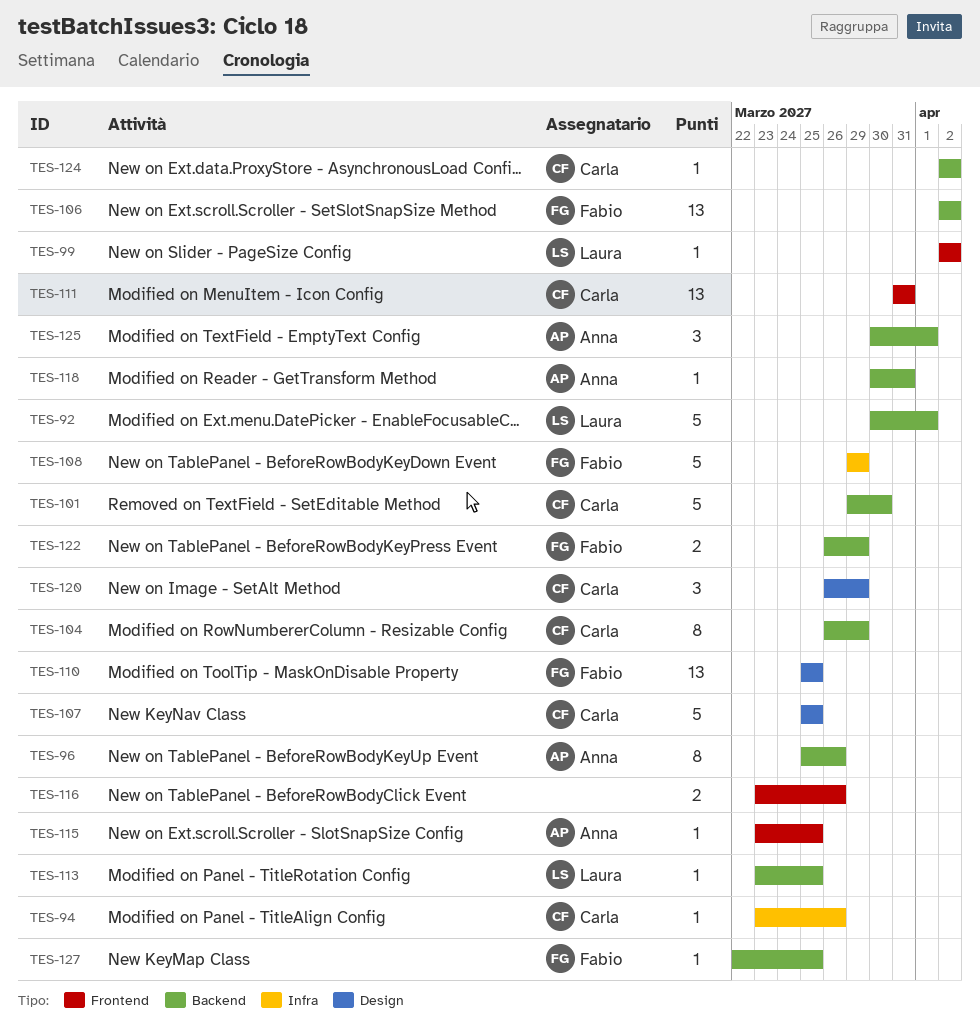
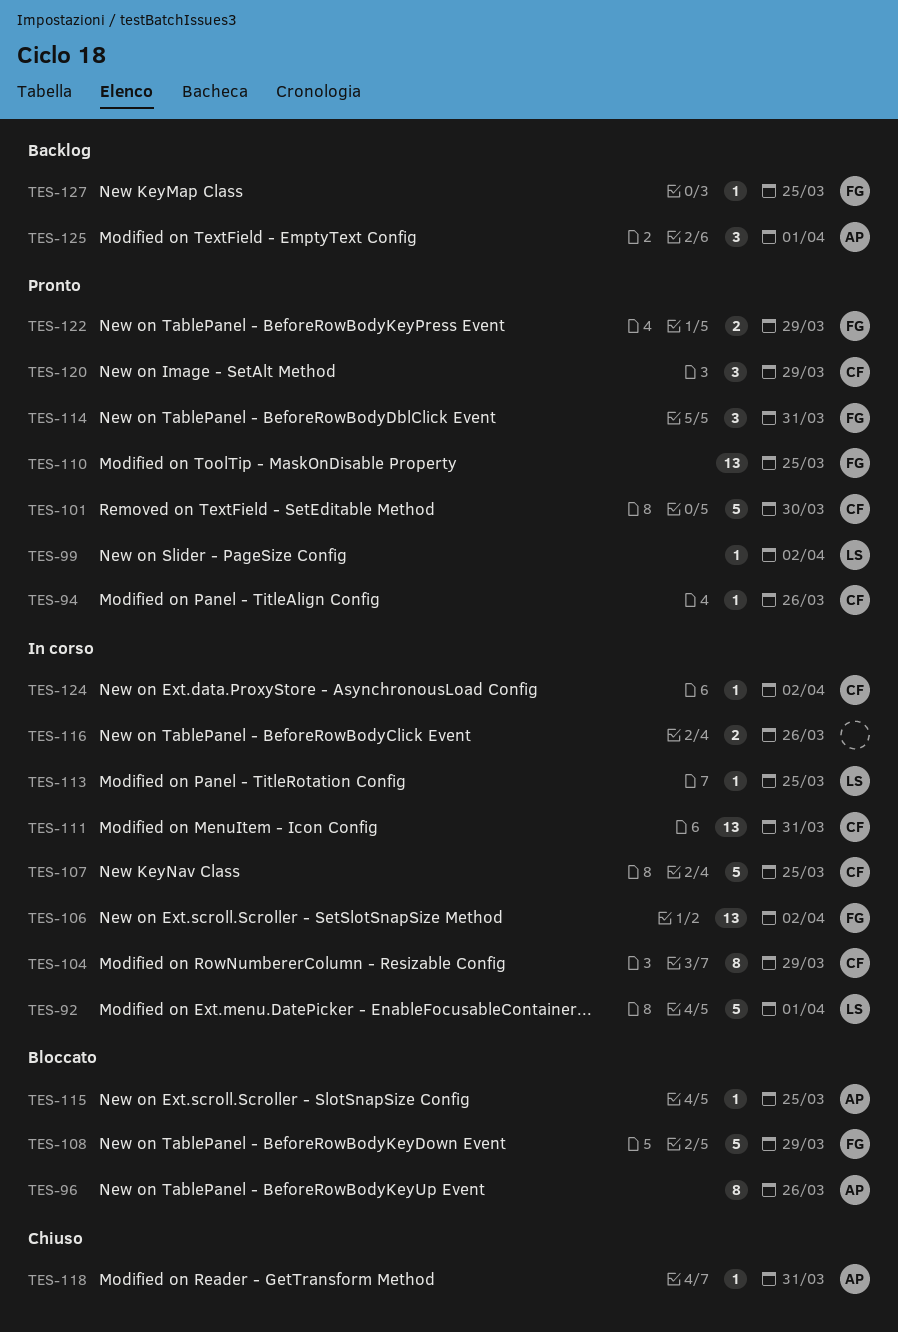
TES-114: none -> present

